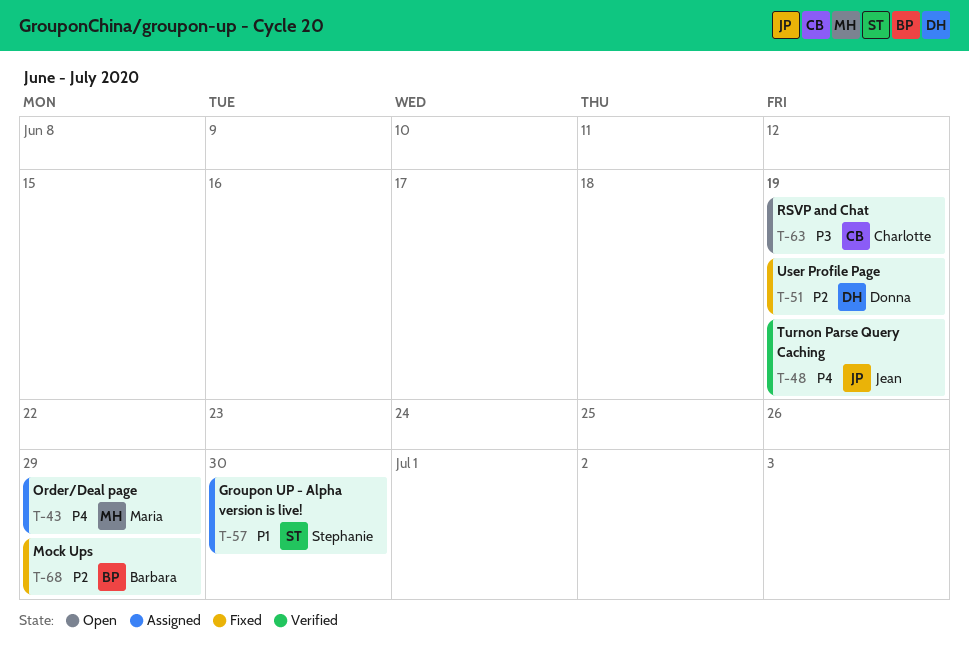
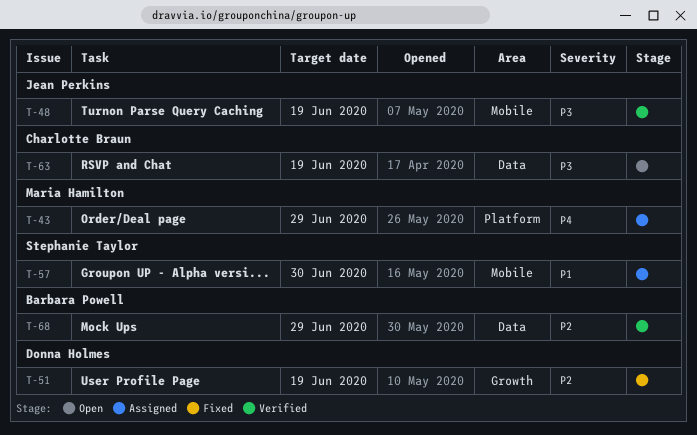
T-48, priority: P4 -> P3
T-68, status: Fixed -> Verified

